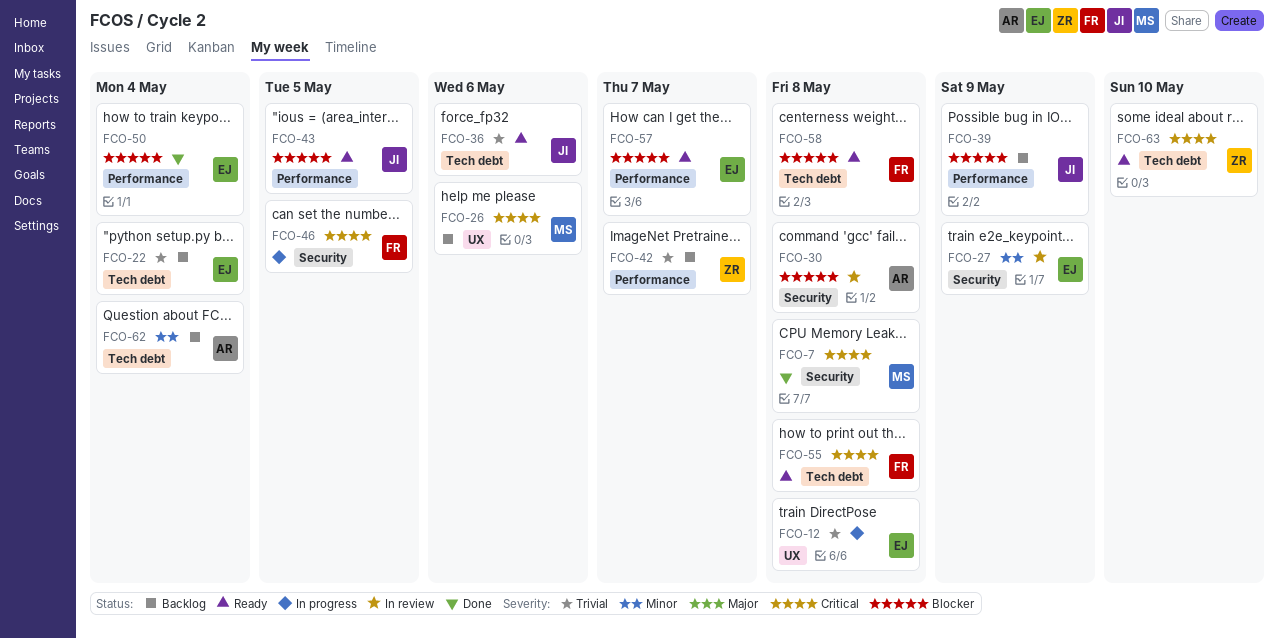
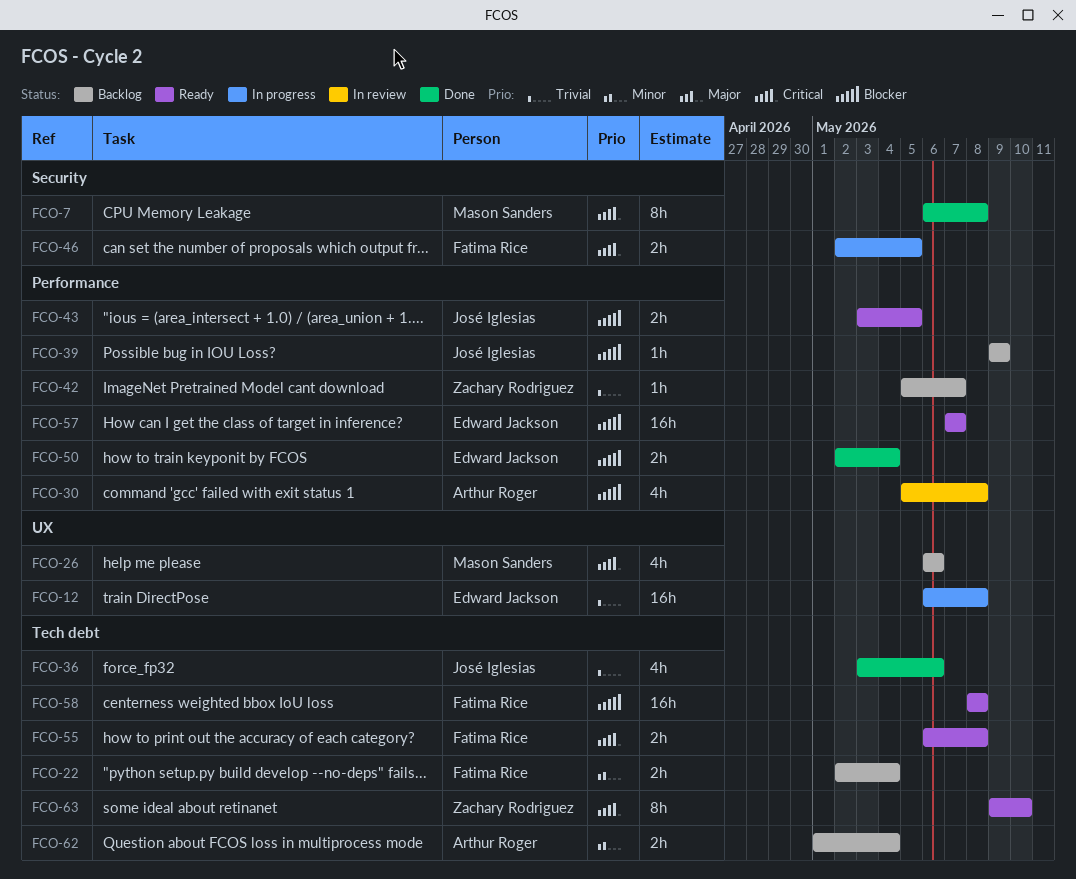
FCO-22, owner: Edward Jackson -> Fatima Rice
FCO-22, priority: Trivial -> Minor
FCO-27: present -> none
FCO-30, label: Security -> Performance
FCO-36, status: Ready -> Done

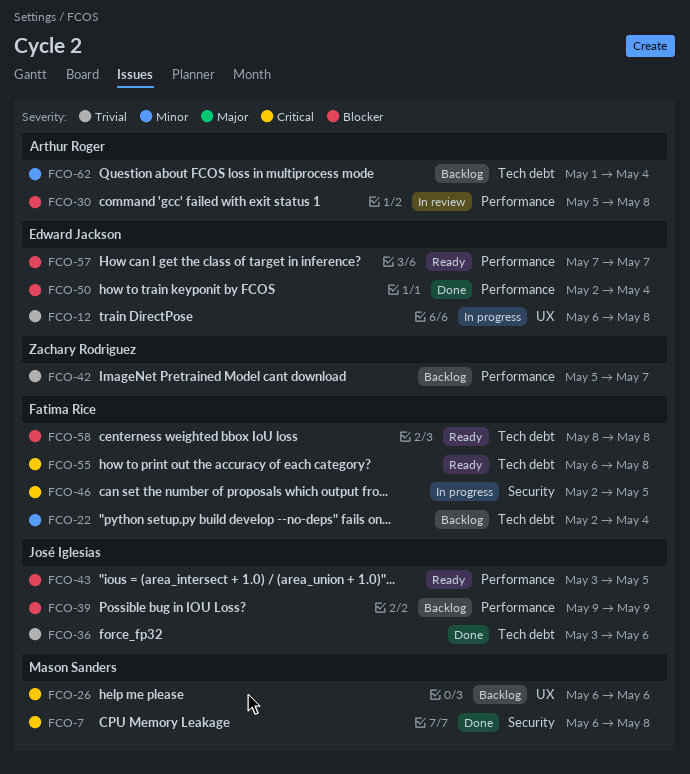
FCO-63: present -> none

